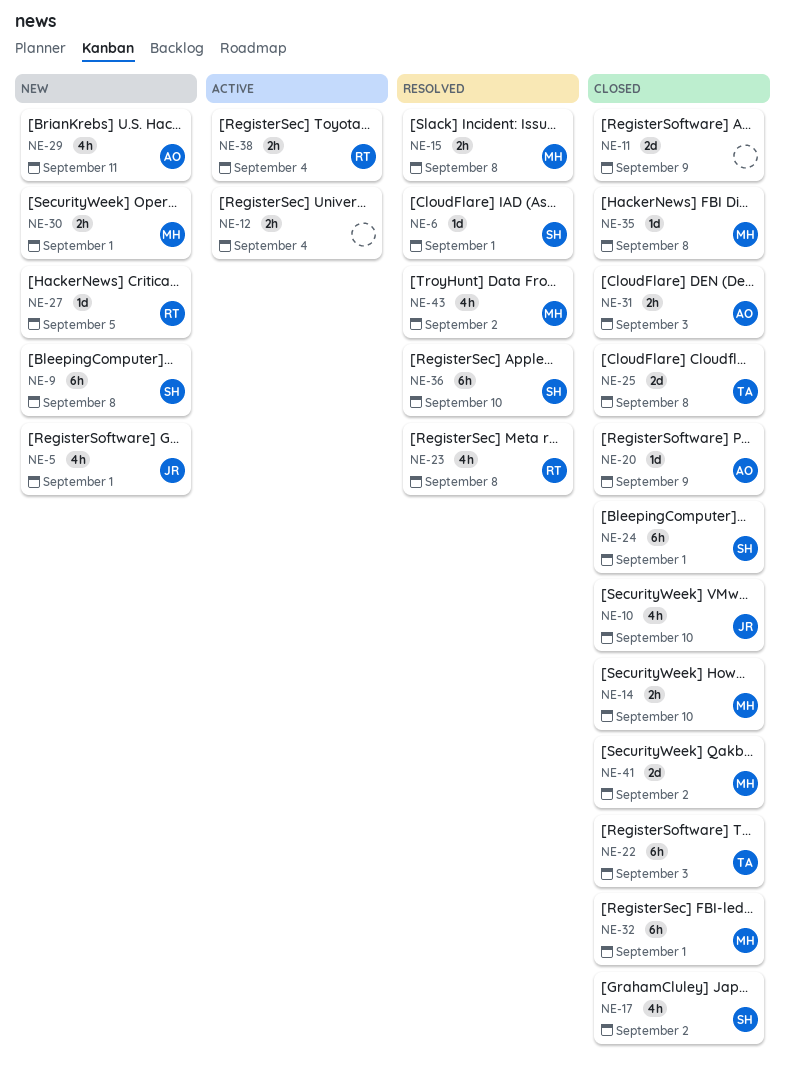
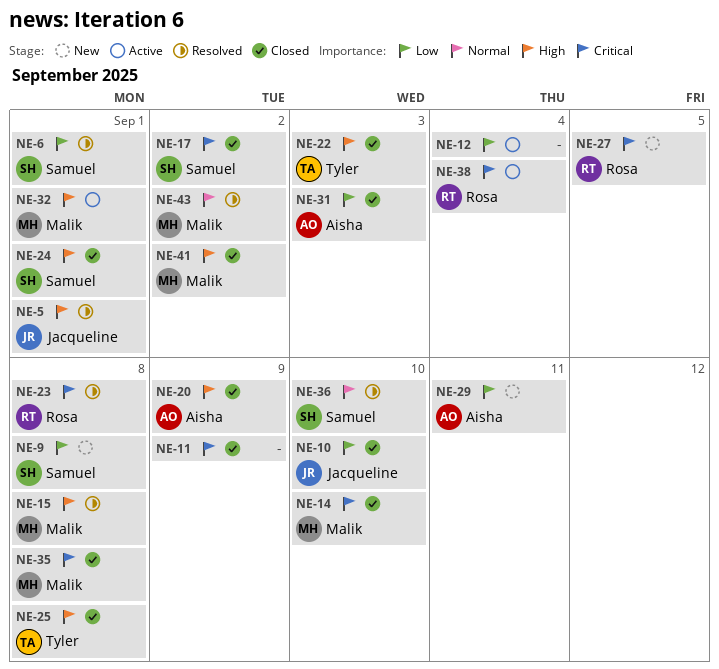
NE-5, status: New -> Resolved
NE-30: present -> none
NE-32, status: Closed -> Active

